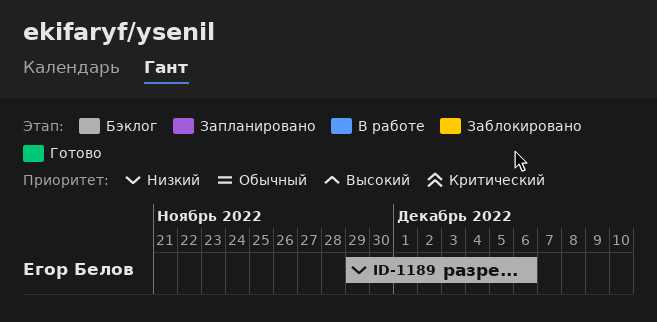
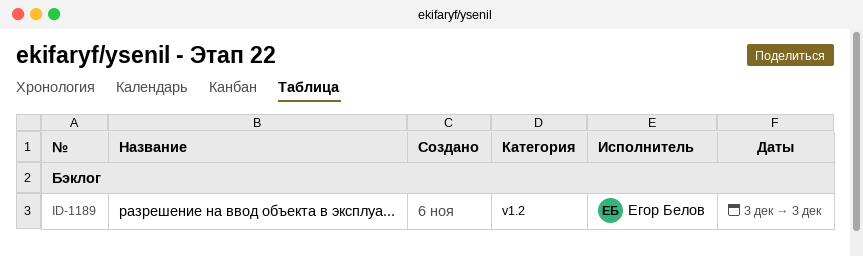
ID-1189, start: Nov 29 -> Dec 3
ID-1189, due: Dec 6 -> Dec 3

